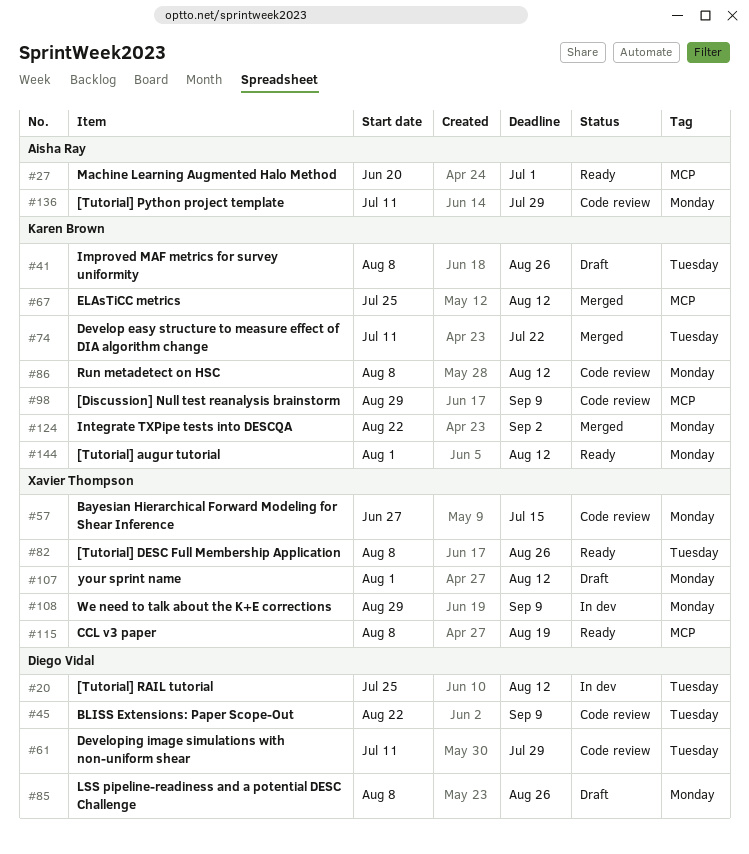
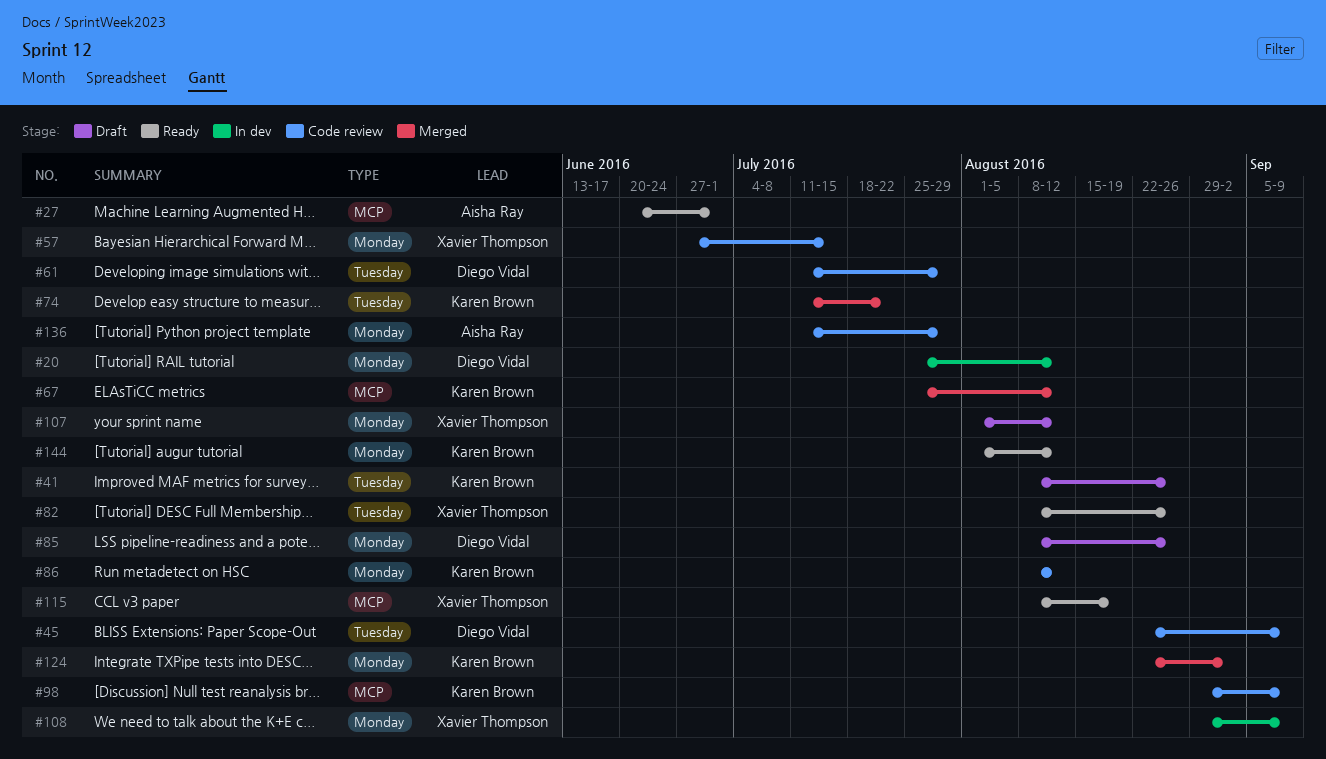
#20, label: Tuesday -> Monday

